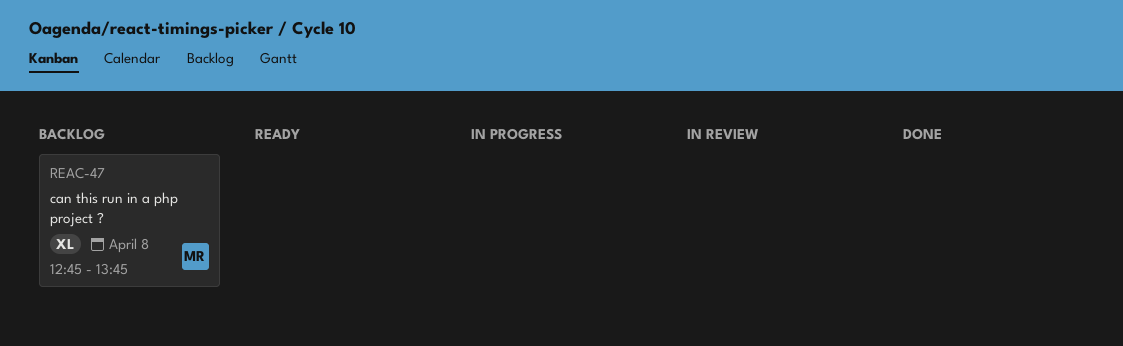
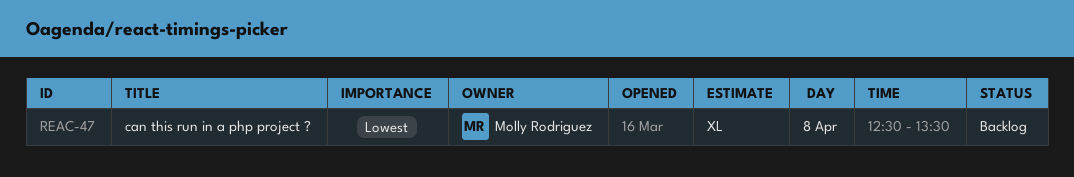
REAC-47, begins: 12:45 -> 12:30
REAC-47, ends: 13:45 -> 13:30

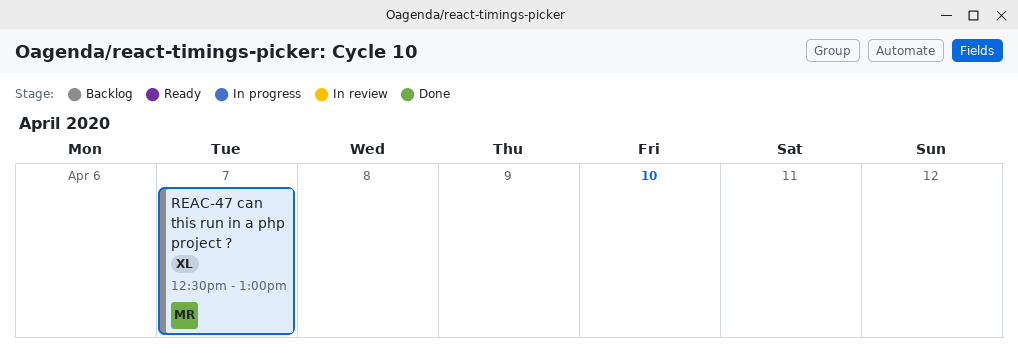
REAC-47, day: Apr 8 -> Apr 7
REAC-47, ends: 13:30 -> 13:00

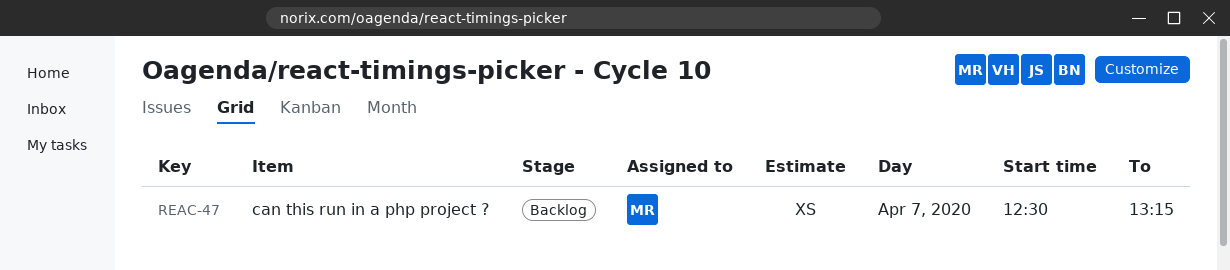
REAC-47, estimate: XL -> XS
REAC-47, ends: 13:00 -> 13:15

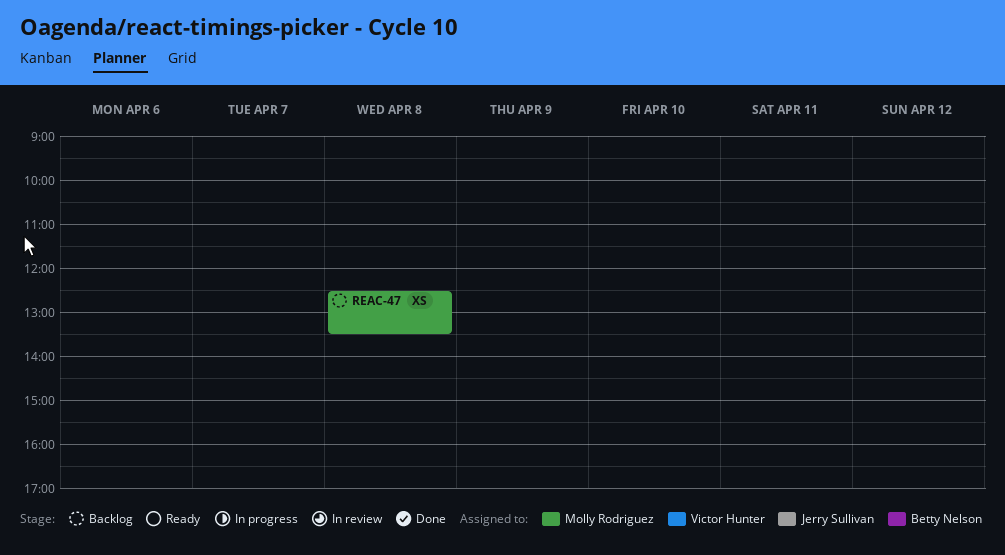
REAC-47, day: Apr 7 -> Apr 8
REAC-47, ends: 13:15 -> 13:30

